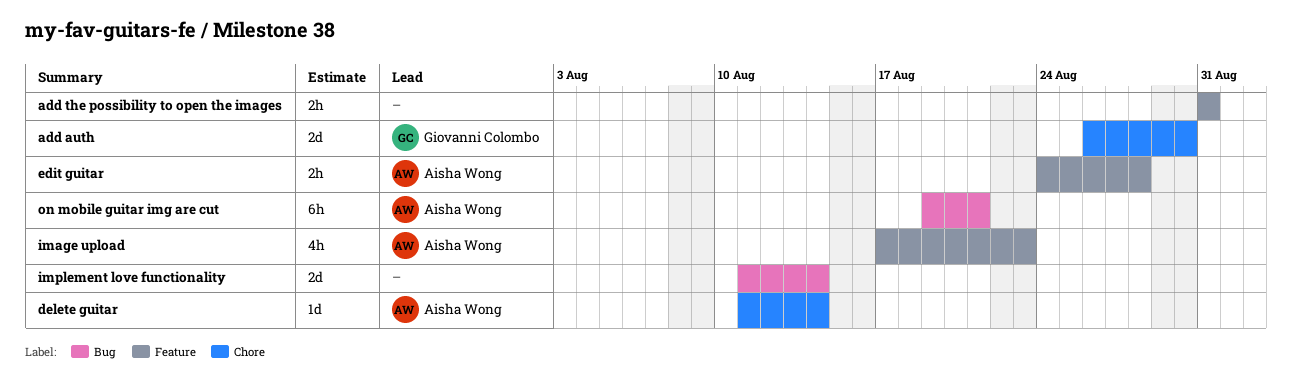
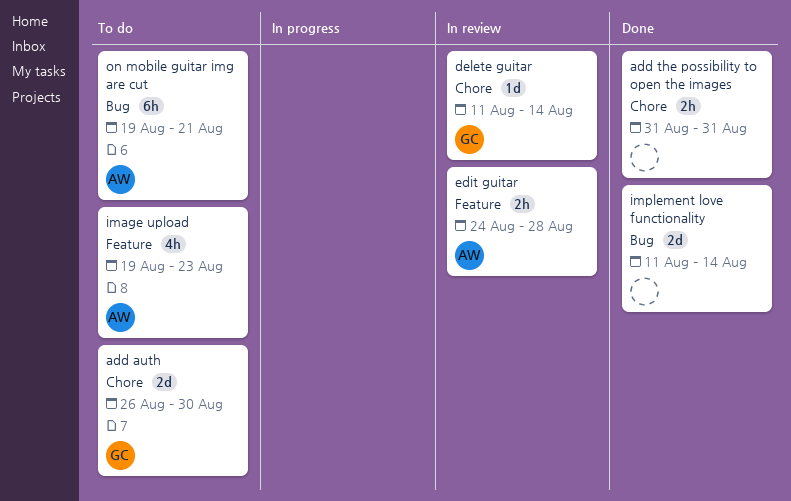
add the possibility to open the images, label: Feature -> Chore
delete guitar, owner: Aisha Wong -> Giovanni Colombo
image upload, start: Aug 17 -> Aug 19

